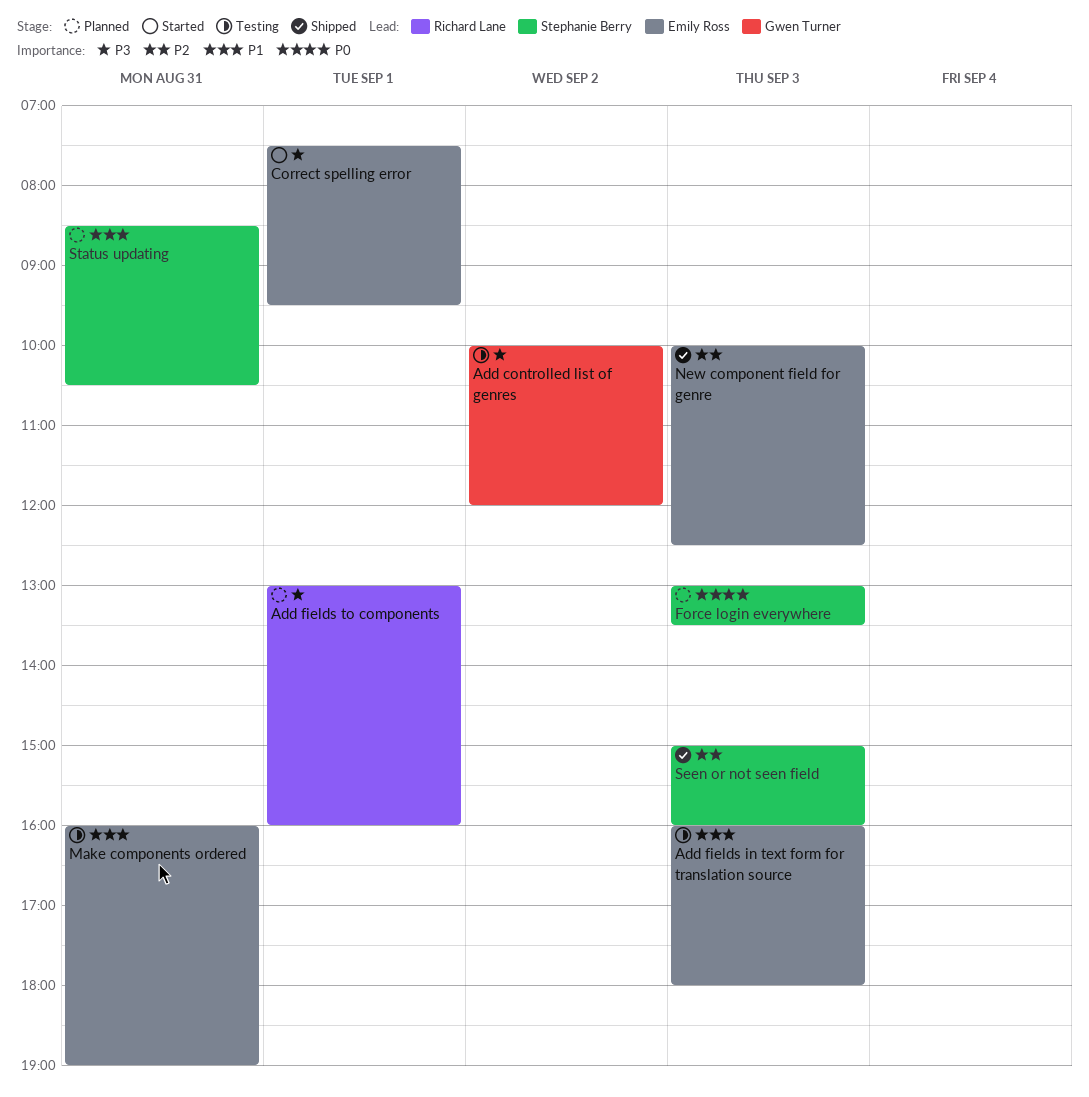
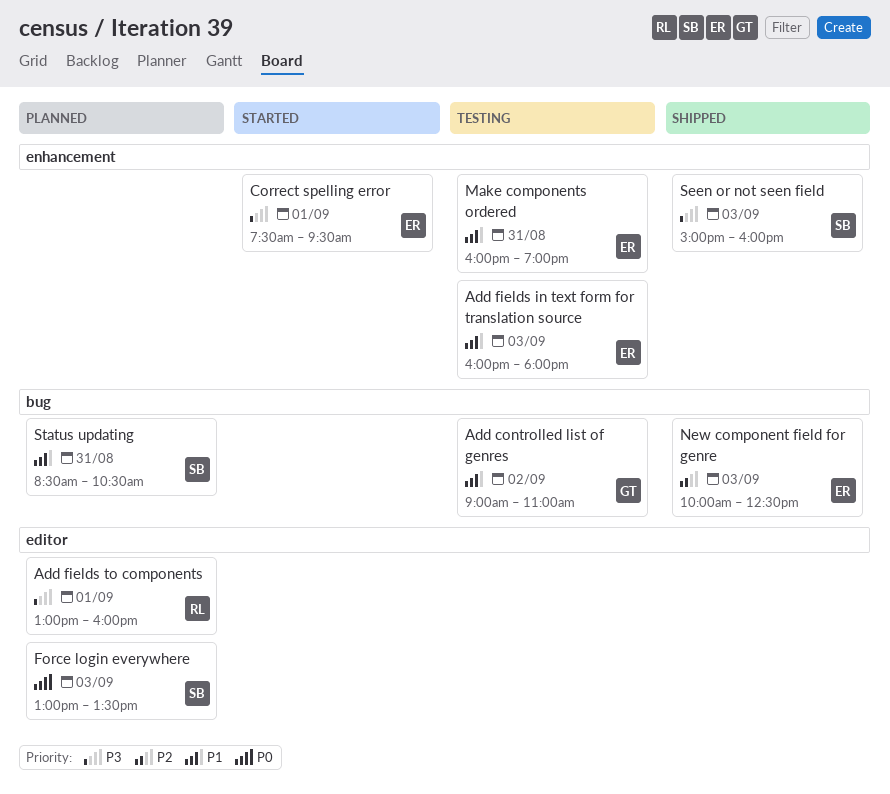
Add controlled list of genres, priority: P3 -> P1
Add controlled list of genres, begins: 10:00 -> 09:00
Add controlled list of genres, ends: 12:00 -> 11:00
Seen or not seen field, priority: P2 -> P3

